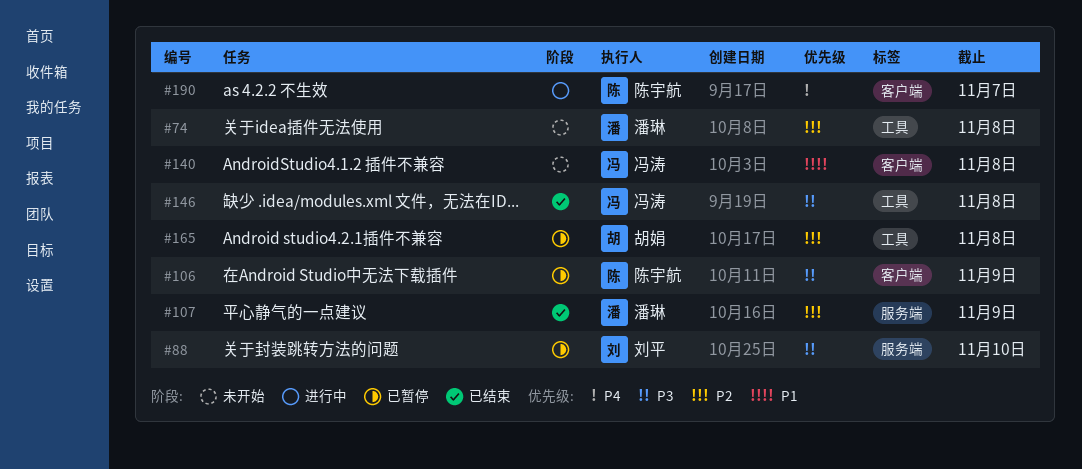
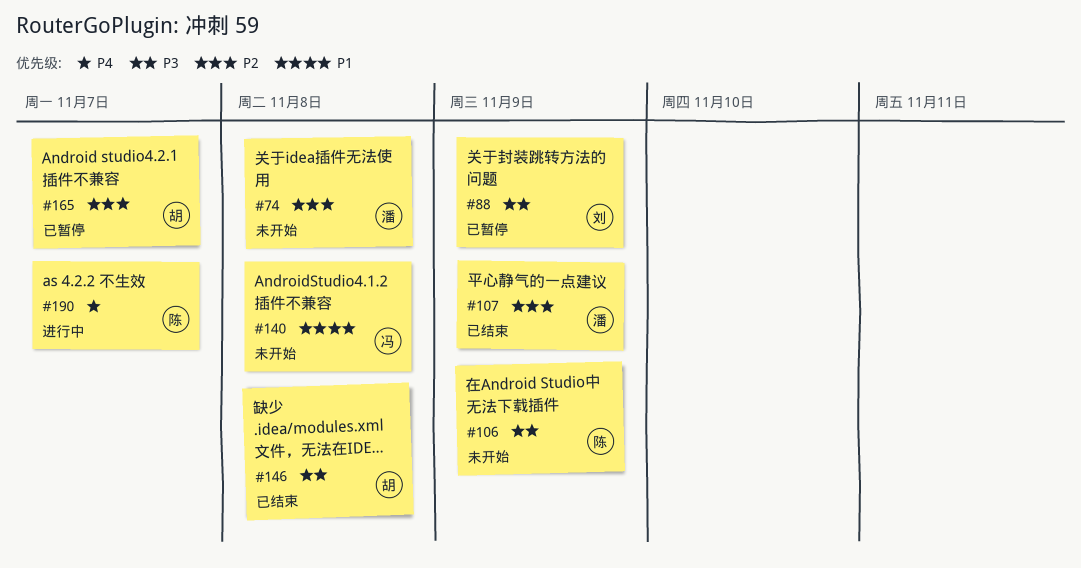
#88, due: Nov 10 -> Nov 9
#106, status: 已暂停 -> 未开始
#146, owner: 冯涛 -> 胡娟
#165, due: Nov 8 -> Nov 7

